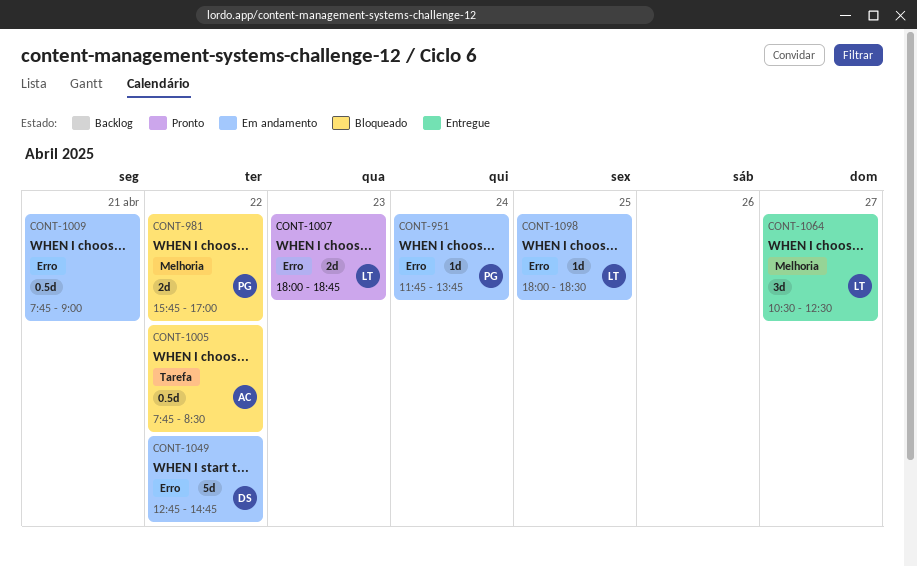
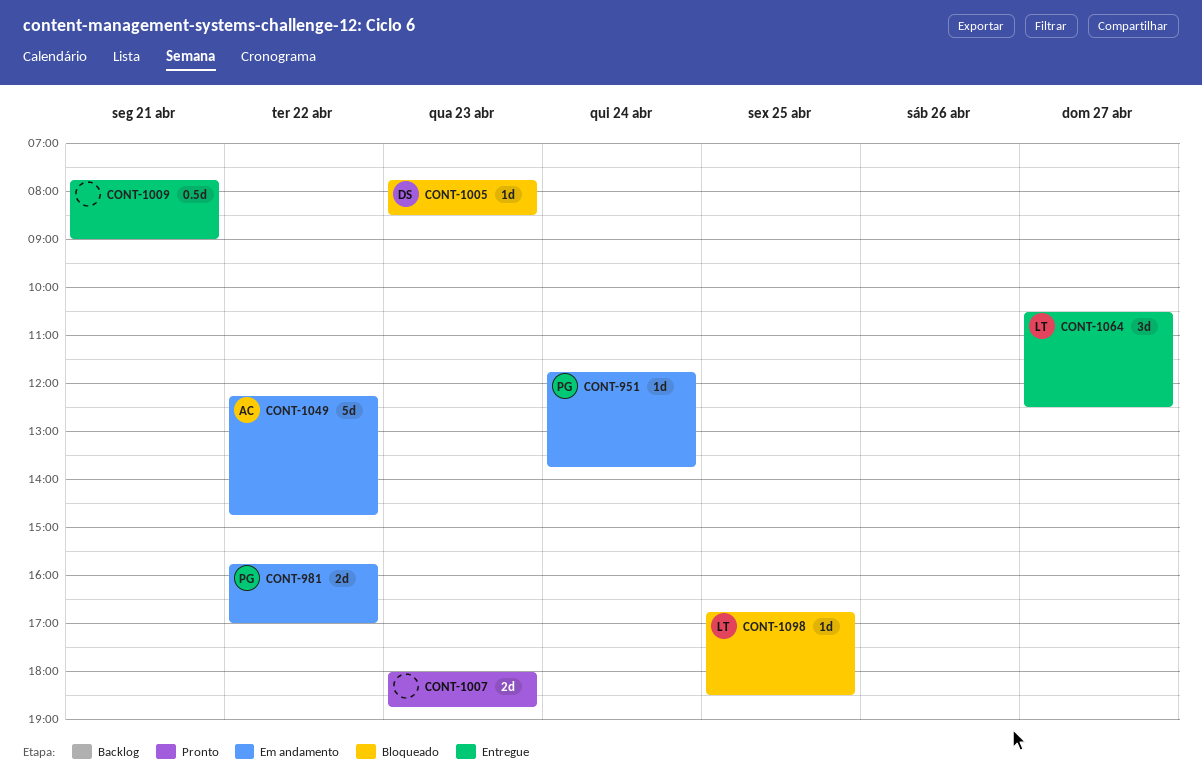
CONT-981, status: Bloqueado -> Em andamento
CONT-1005, owner: AC -> DS
CONT-1005, estimate: 0.5d -> 1d
CONT-1005, day: Apr 22 -> Apr 23
CONT-1007, owner: LT -> none
CONT-1009, status: Em andamento -> Entregue
CONT-1049, owner: DS -> AC
CONT-1049, begins: 12:45 -> 12:15
CONT-1098, status: Em andamento -> Bloqueado
CONT-1098, begins: 18:00 -> 16:45

